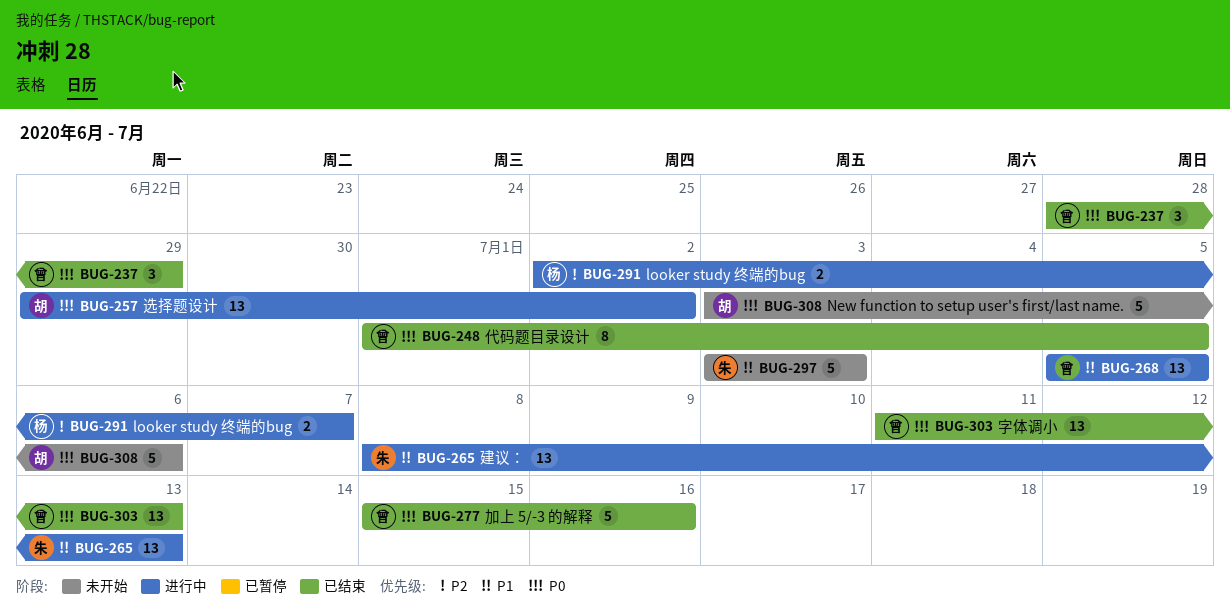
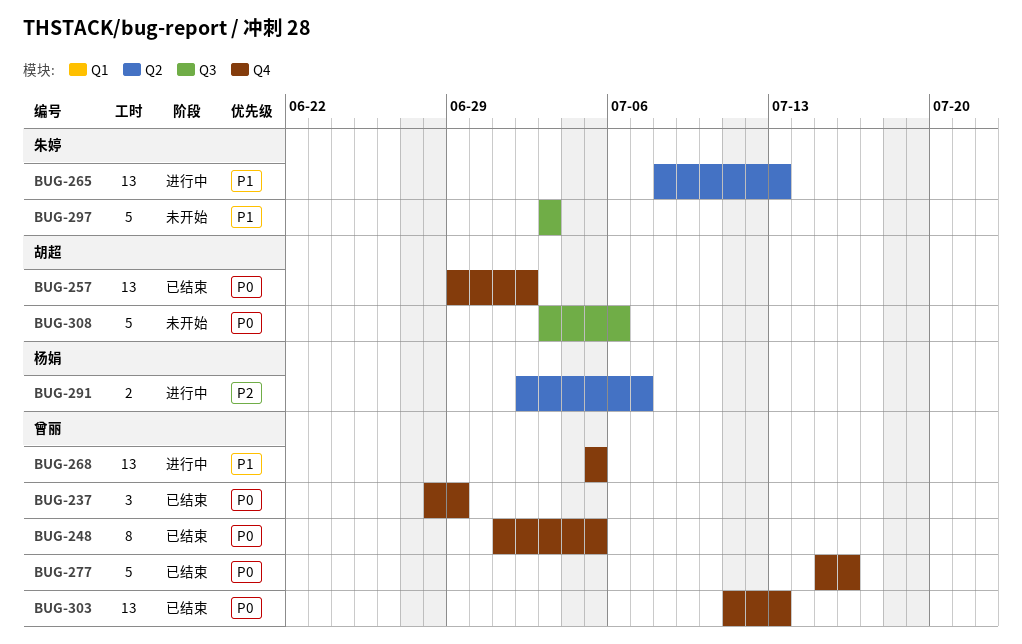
BUG-257, status: 进行中 -> 已结束

